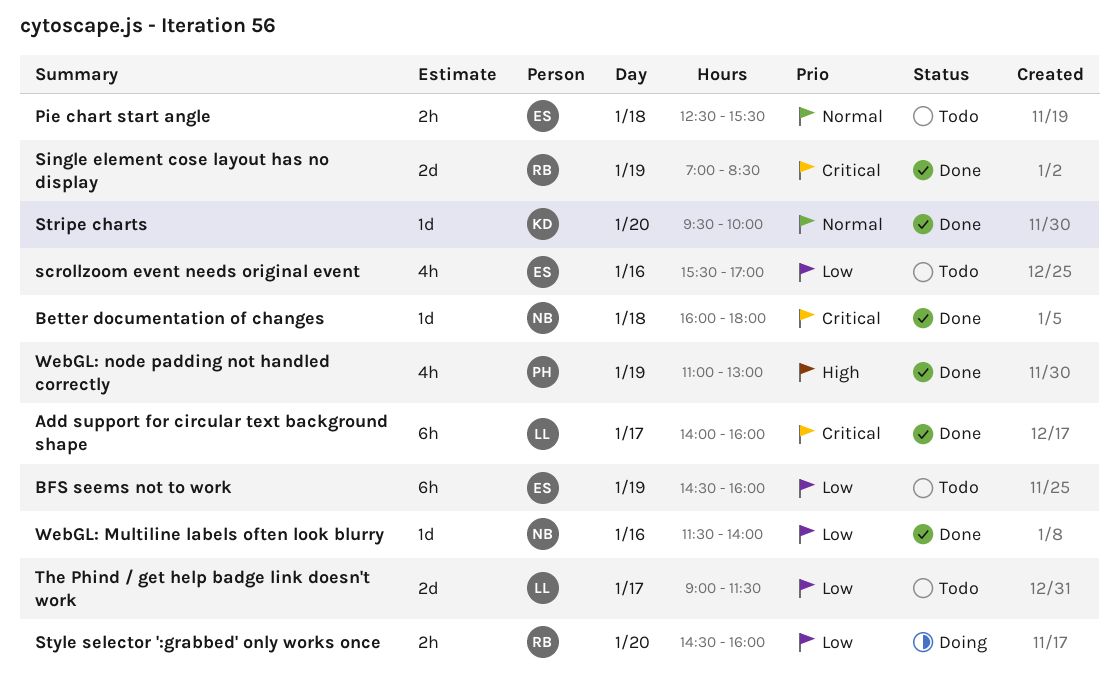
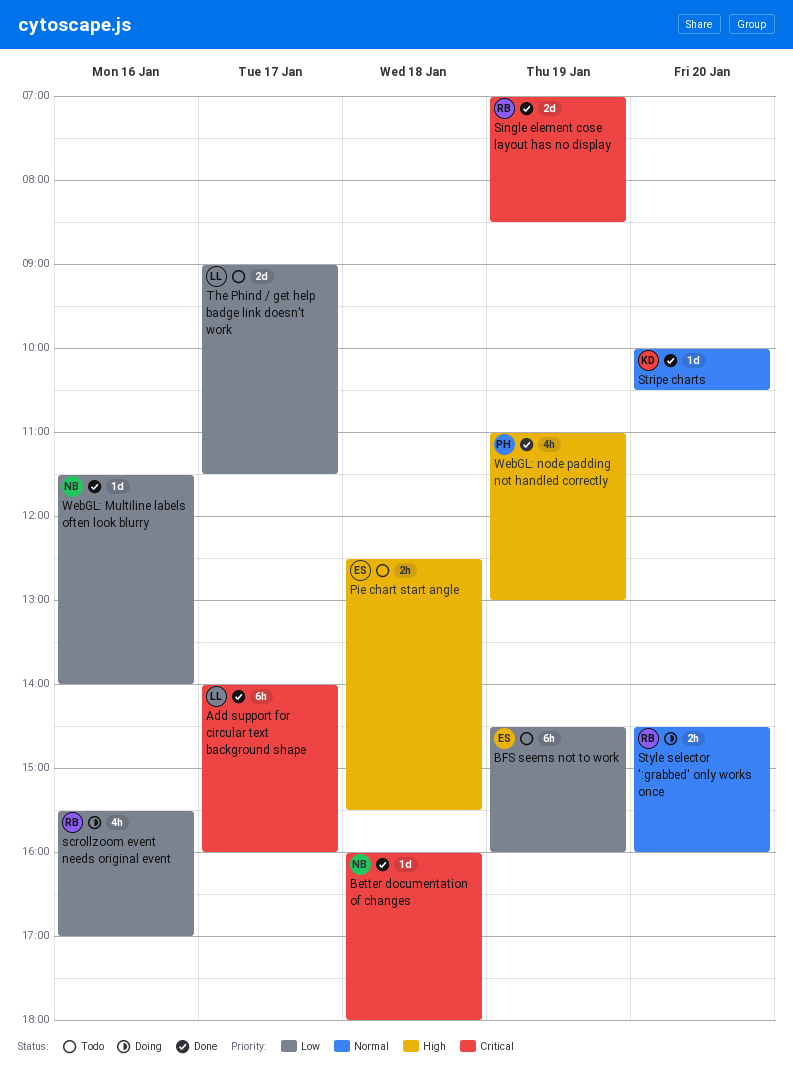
Pie chart start angle, priority: Normal -> High
scrollzoom event needs original event, status: Todo -> Doing
scrollzoom event needs original event, owner: ES -> RB
Stripe charts, begins: 09:30 -> 10:00
Stripe charts, ends: 10:00 -> 10:30
Style selector ':grabbed' only works once, priority: Low -> Normal

